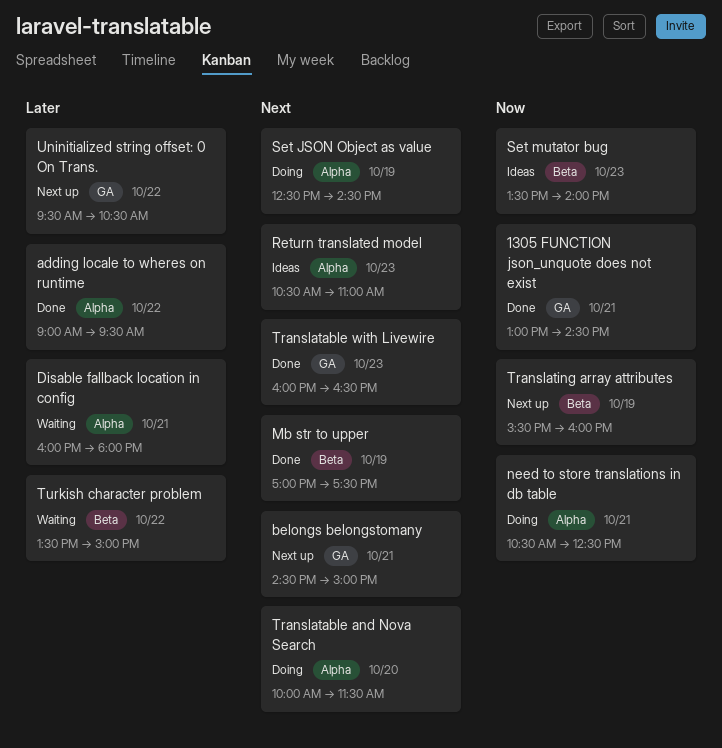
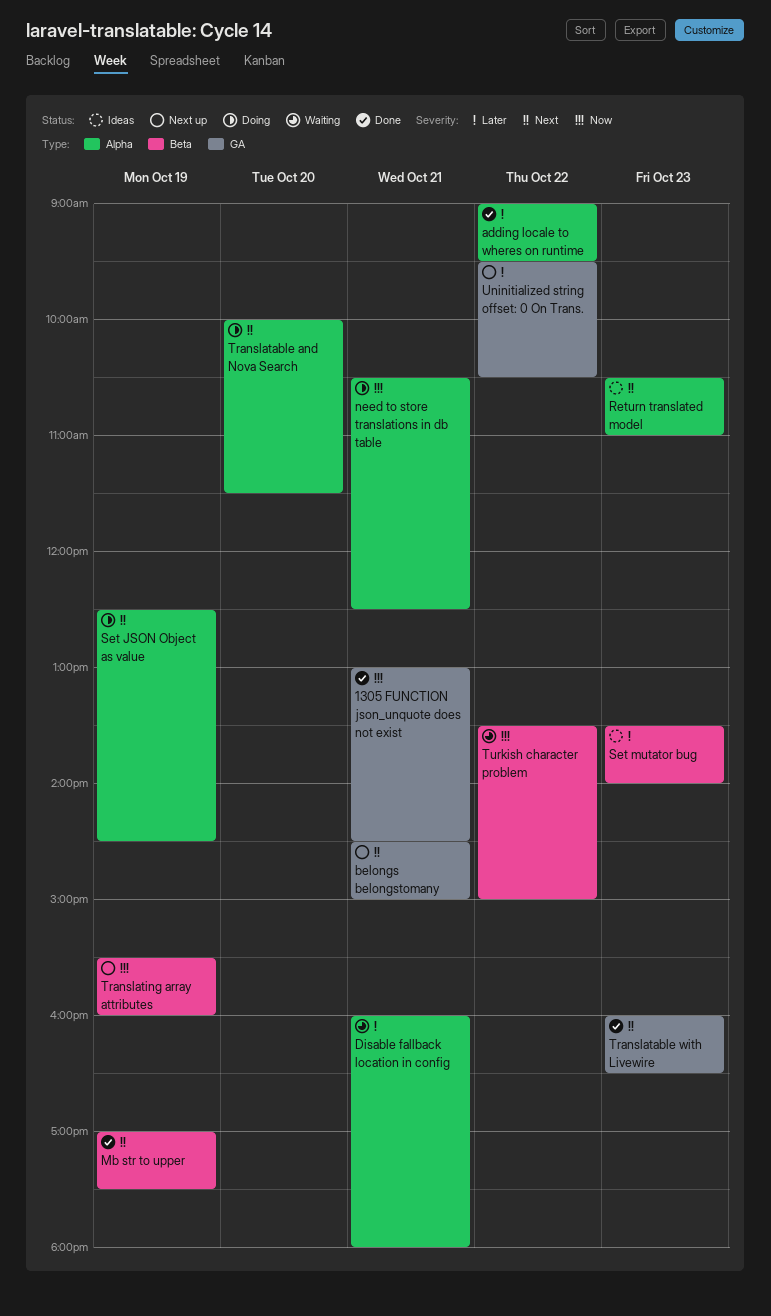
Set mutator bug, priority: Now -> Later
Turkish character problem, priority: Later -> Now

